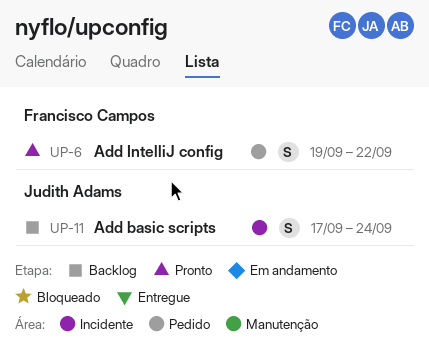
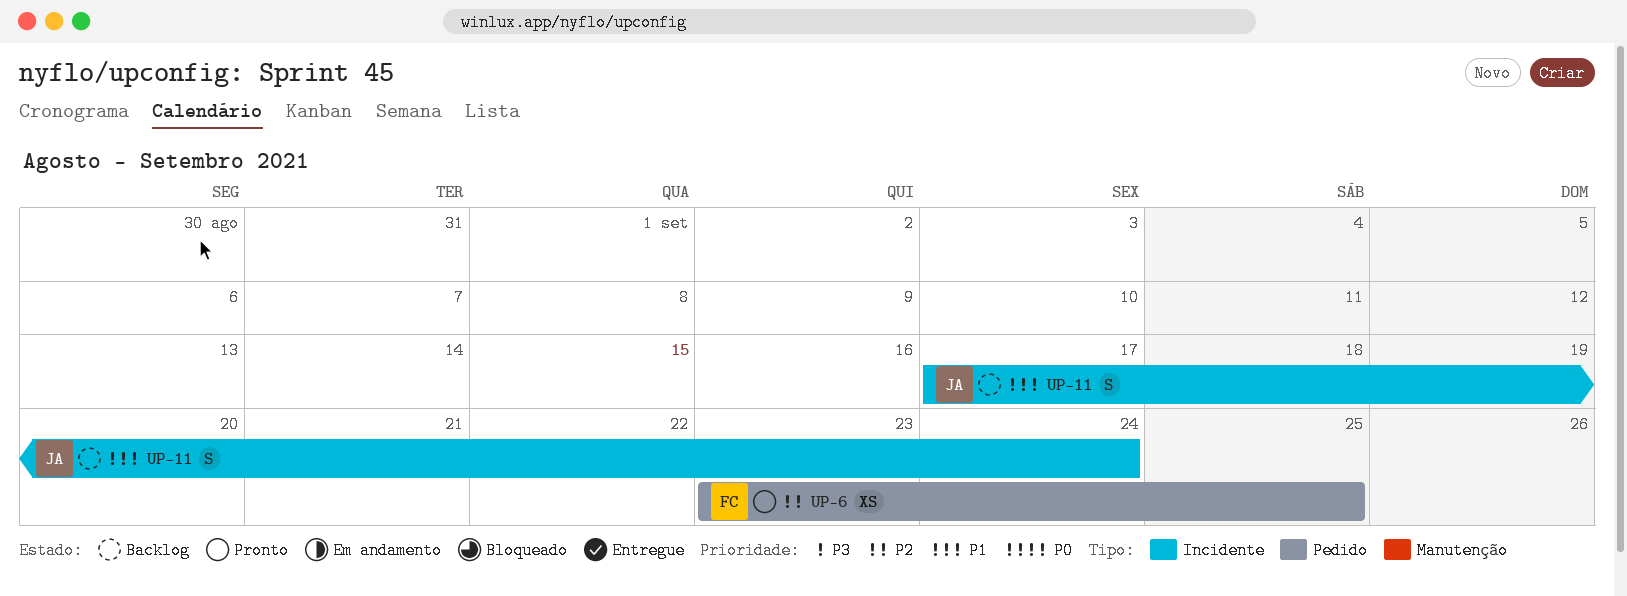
UP-6, estimate: S -> XS
UP-6, start: Sep 19 -> Sep 23
UP-6, due: Sep 22 -> Sep 25

